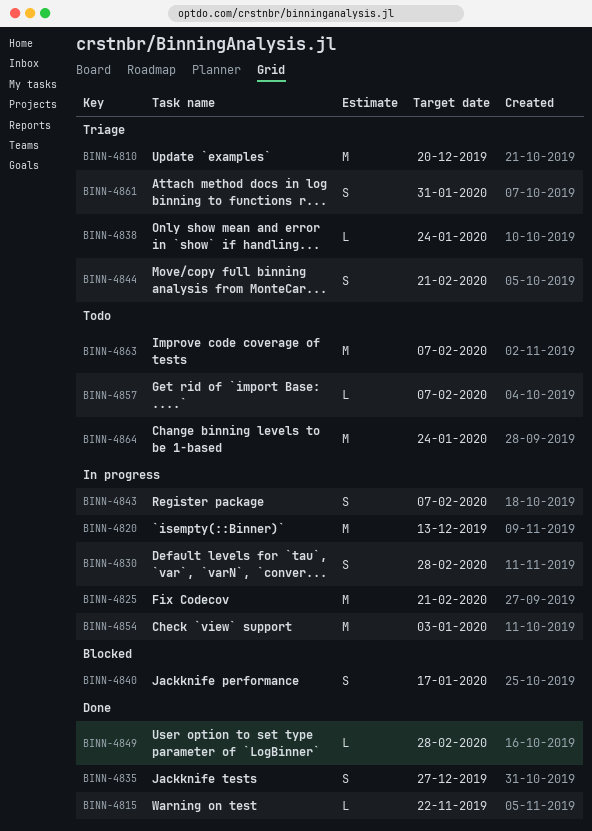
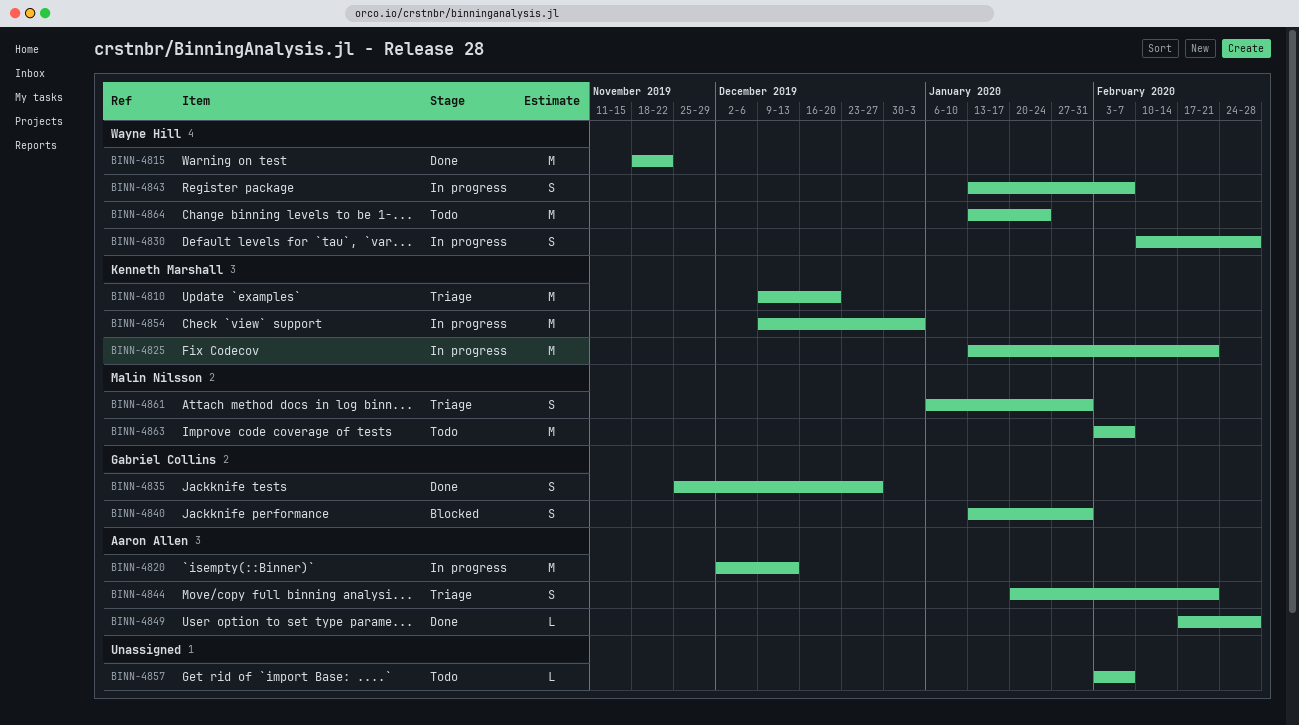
BINN-4815, estimate: L -> M
BINN-4838: present -> none
BINN-4840, due: Jan 17 -> Jan 31

